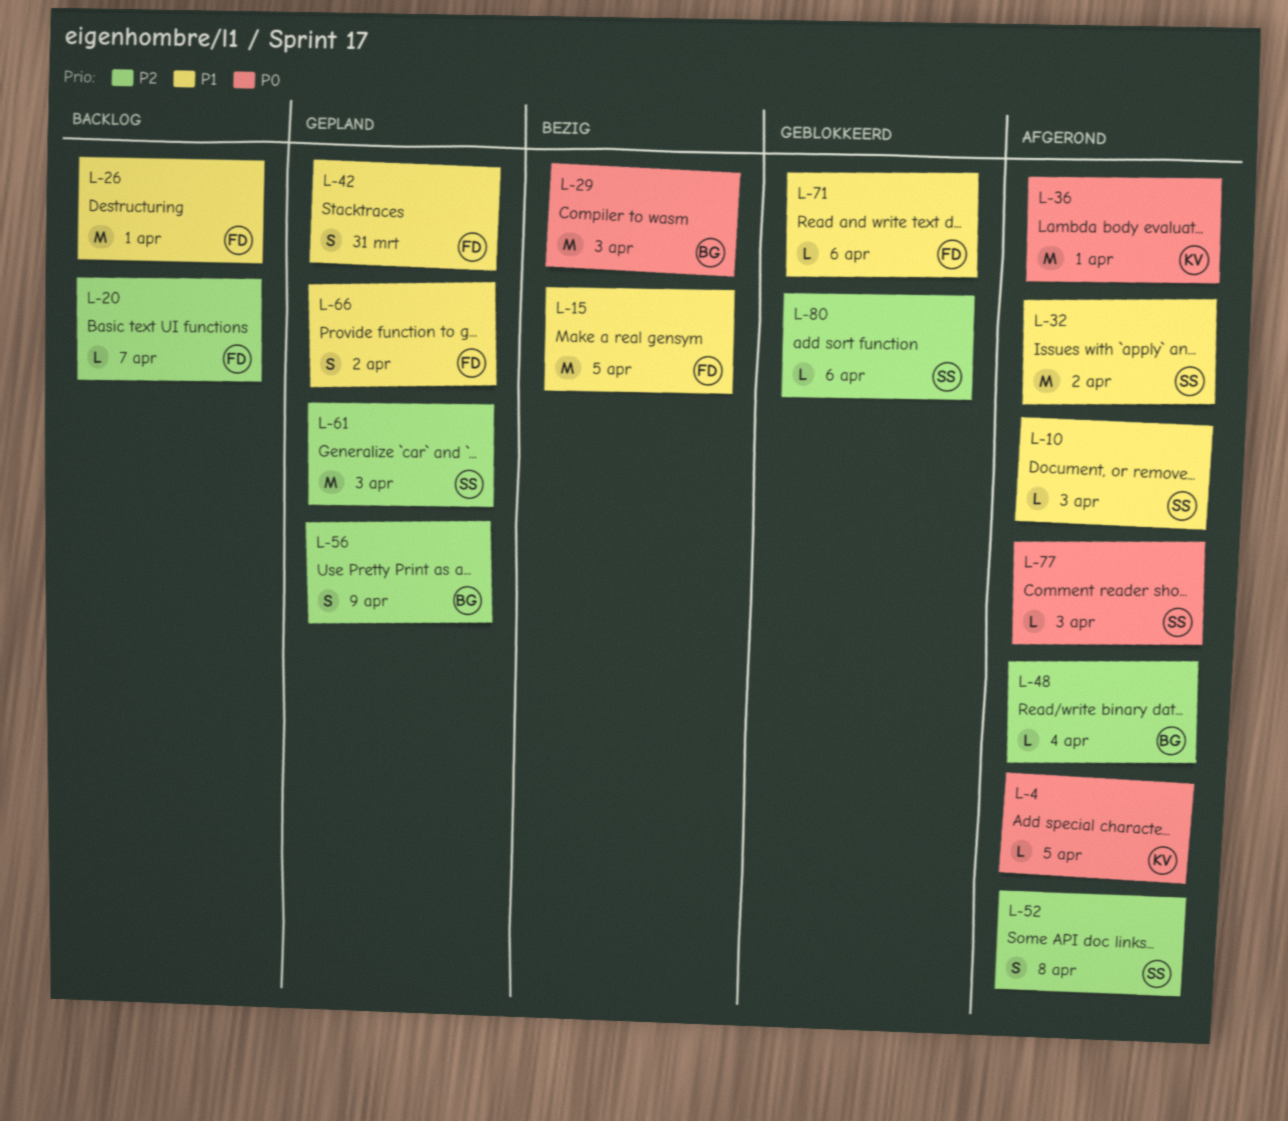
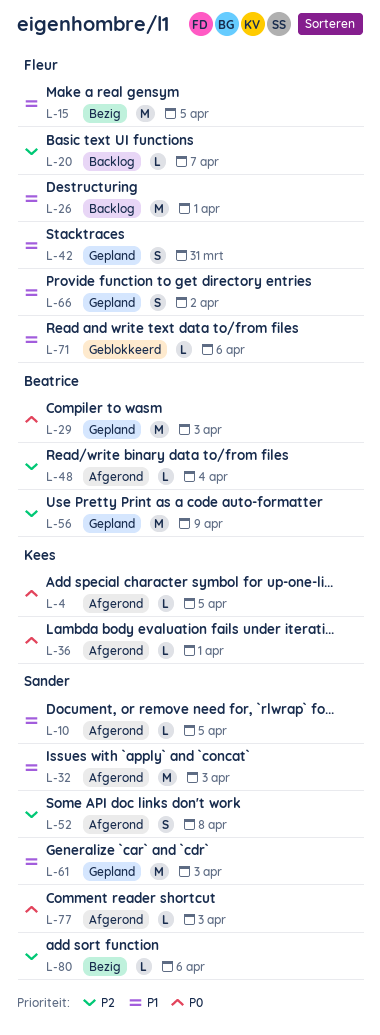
L-10, due: Apr 3 -> Apr 5
L-29, status: Bezig -> Gepland
L-32, due: Apr 2 -> Apr 3
L-36, estimate: M -> L
L-56, estimate: S -> M
L-61, priority: P2 -> P1
L-80, status: Geblokkeerd -> Bezig

